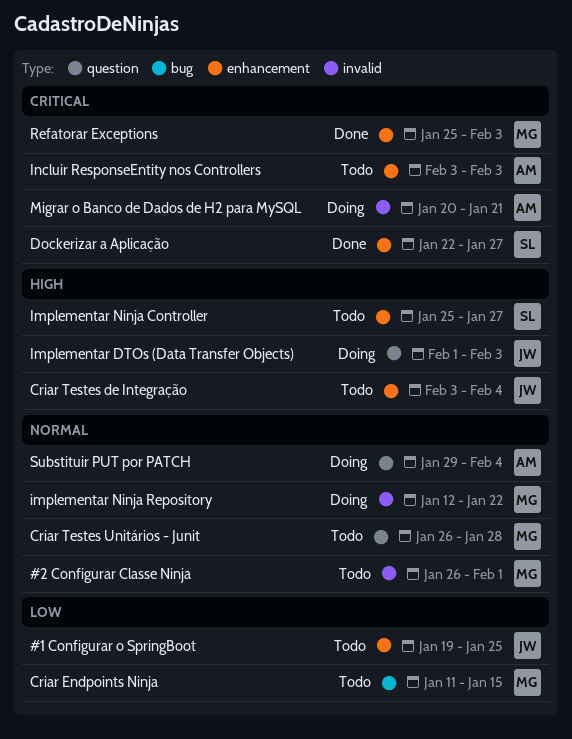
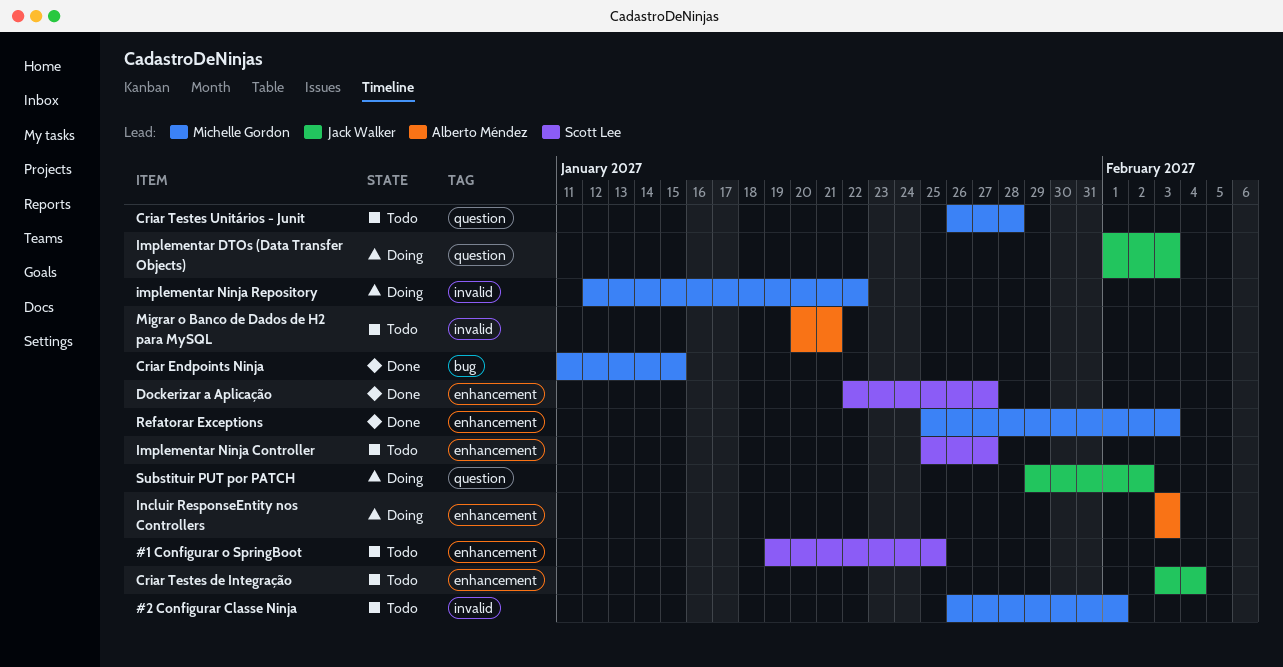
#1 Configurar o SpringBoot, owner: Jack Walker -> Scott Lee
Criar Endpoints Ninja, status: Todo -> Done
Incluir ResponseEntity nos Controllers, status: Todo -> Doing
Migrar o Banco de Dados de H2 para MySQL, status: Doing -> Todo
Substituir PUT por PATCH, owner: Alberto Méndez -> Jack Walker
Substituir PUT por PATCH, due: Feb 4 -> Feb 2

